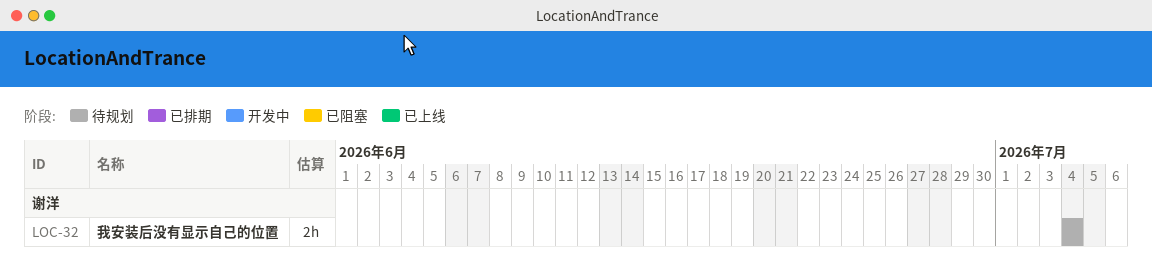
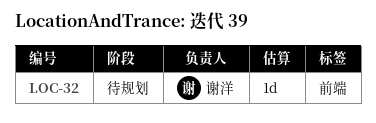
LOC-32, estimate: 2h -> 1d

